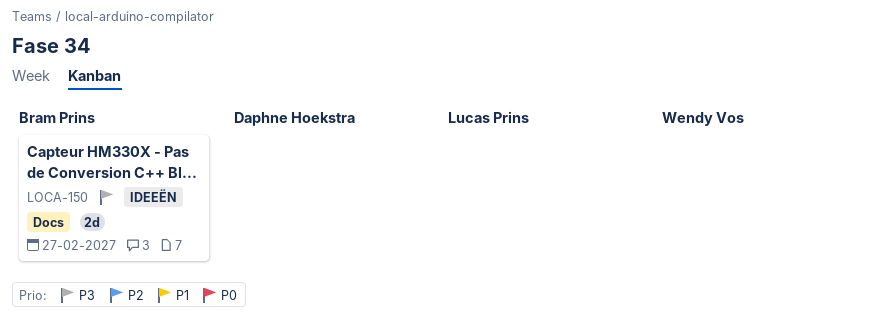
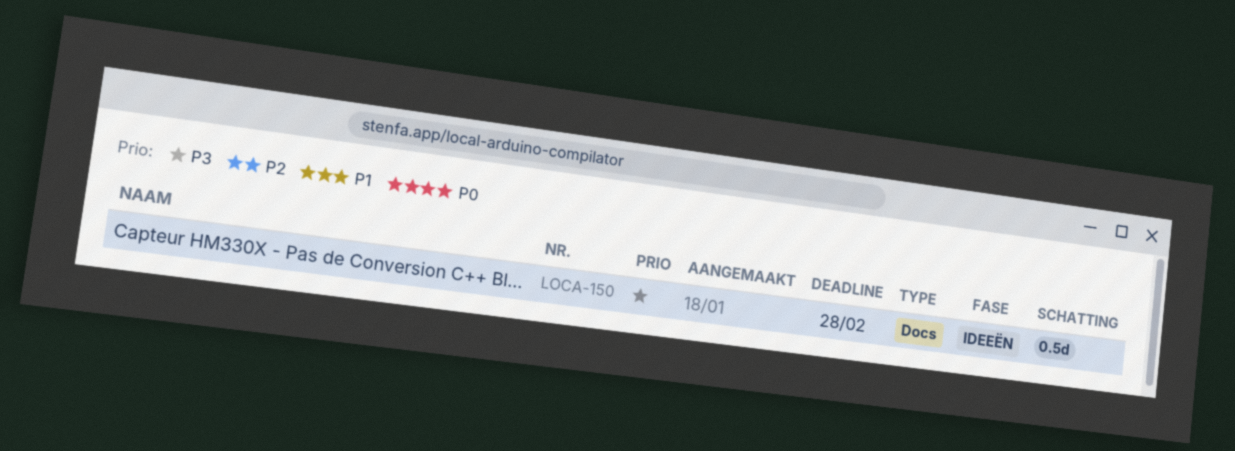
LOCA-150, estimate: 2d -> 0.5d
LOCA-150, due: Feb 27 -> Feb 28

